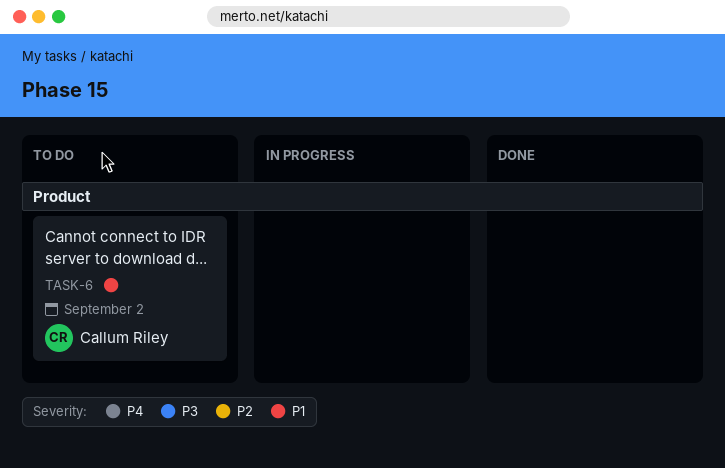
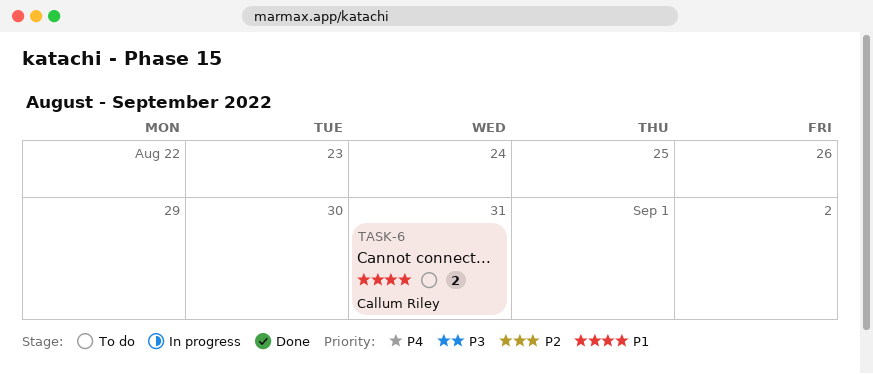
TASK-6, due: Sep 2 -> Aug 31

